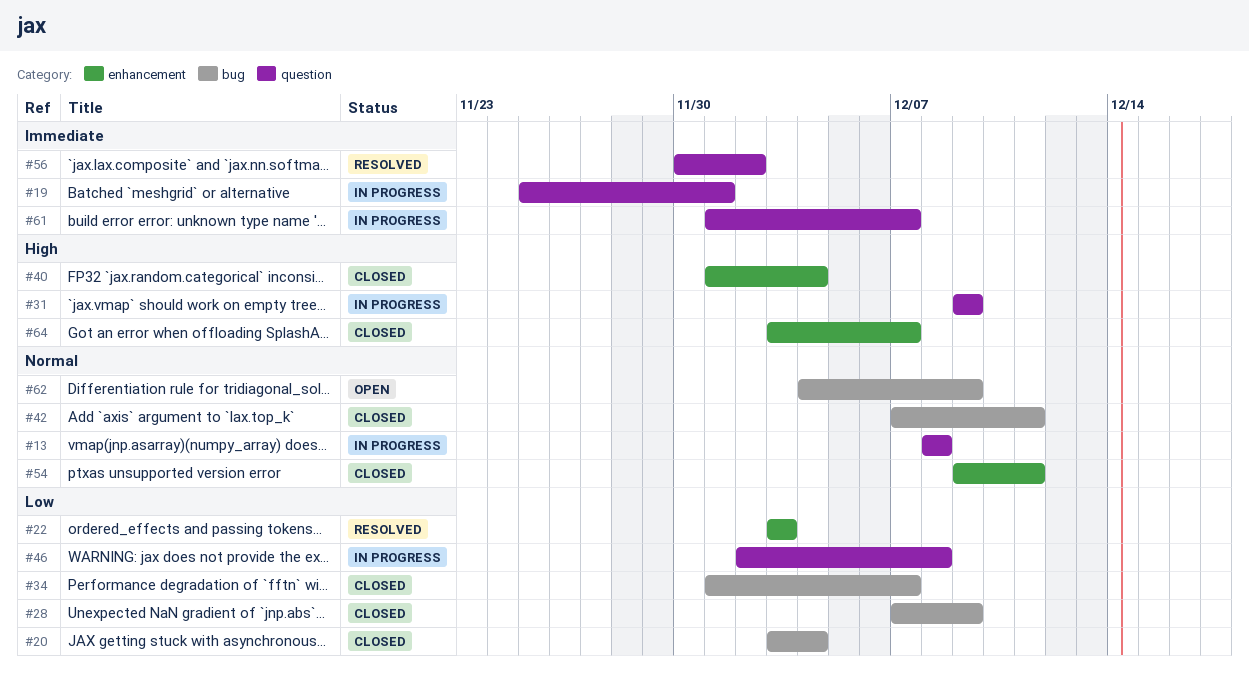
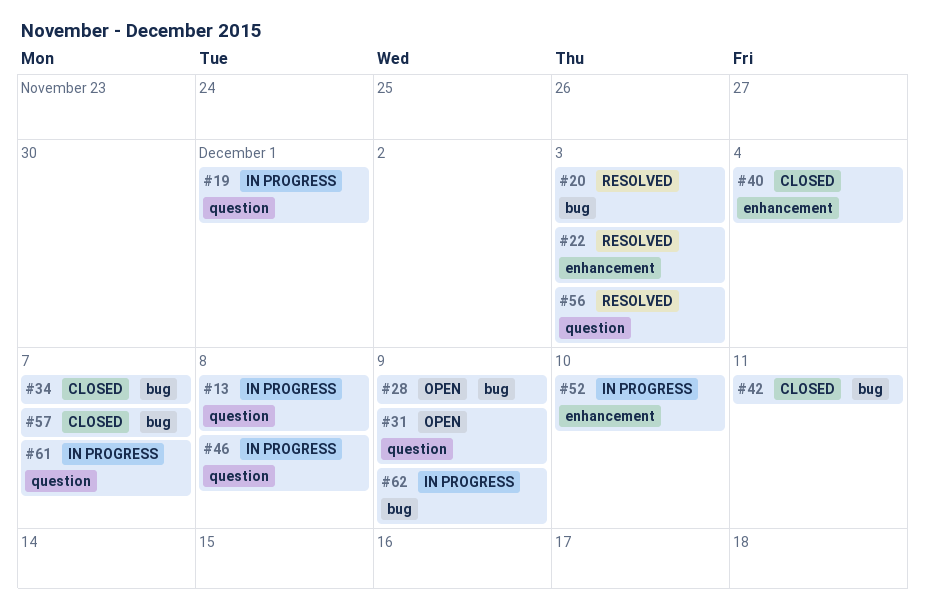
#20, status: Closed -> Resolved
#20, due: Dec 4 -> Dec 3
#28, status: Closed -> Open
#31, status: In progress -> Open
#52: none -> present
#54: present -> none
#56, due: Dec 2 -> Dec 3
#57: none -> present
#62, status: Open -> In progress
#64: present -> none

